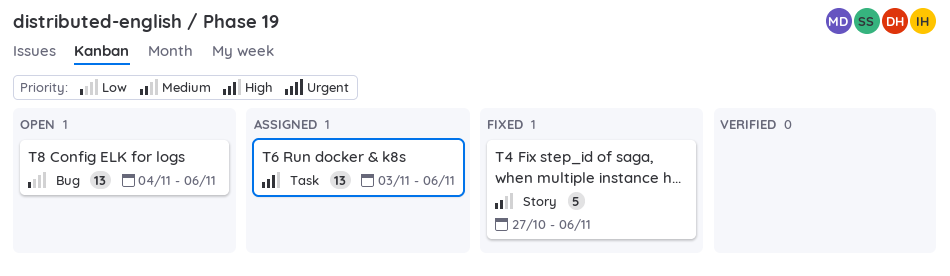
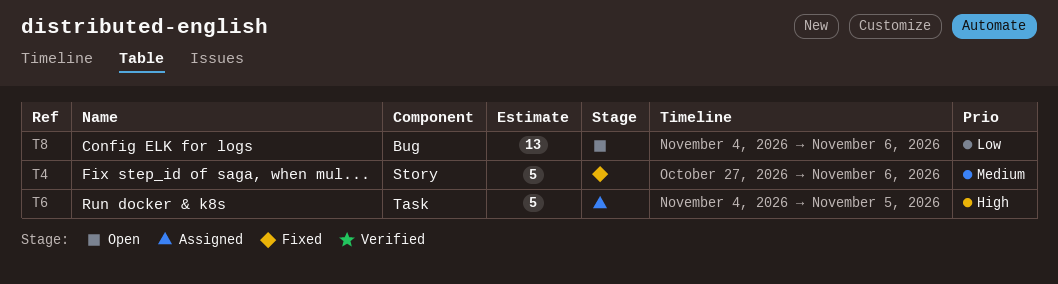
T6, estimate: 13 -> 5
T6, start: Nov 3 -> Nov 4
T6, due: Nov 6 -> Nov 5

